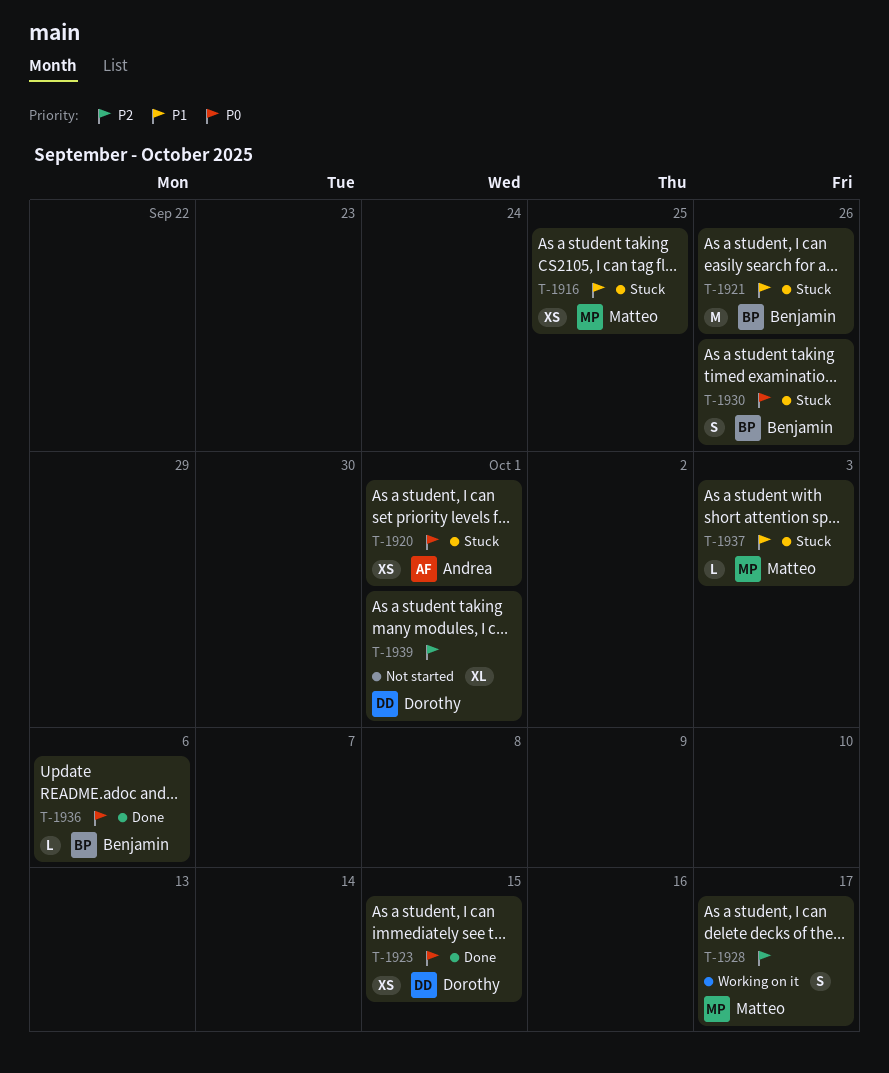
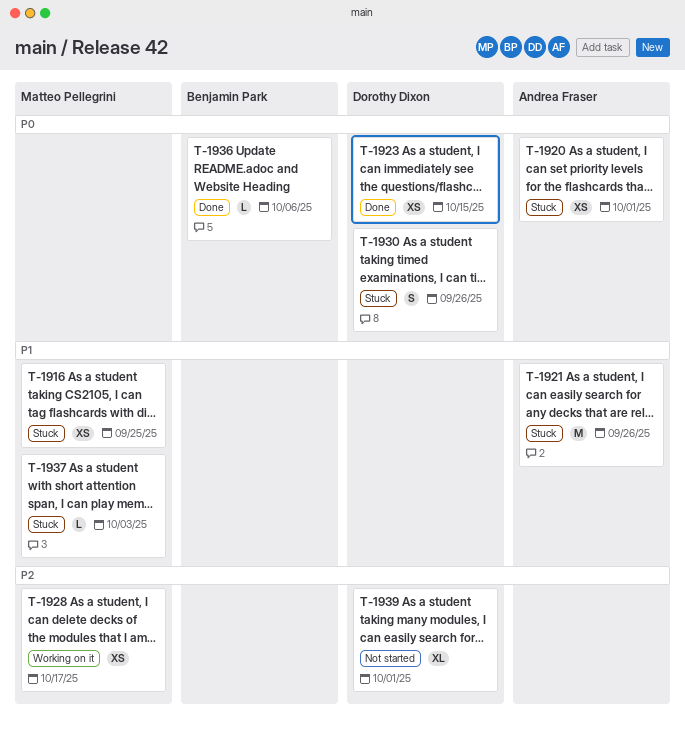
T-1921, owner: Benjamin Park -> Andrea Fraser
T-1928, estimate: S -> XS
T-1930, owner: Benjamin Park -> Dorothy Dixon

